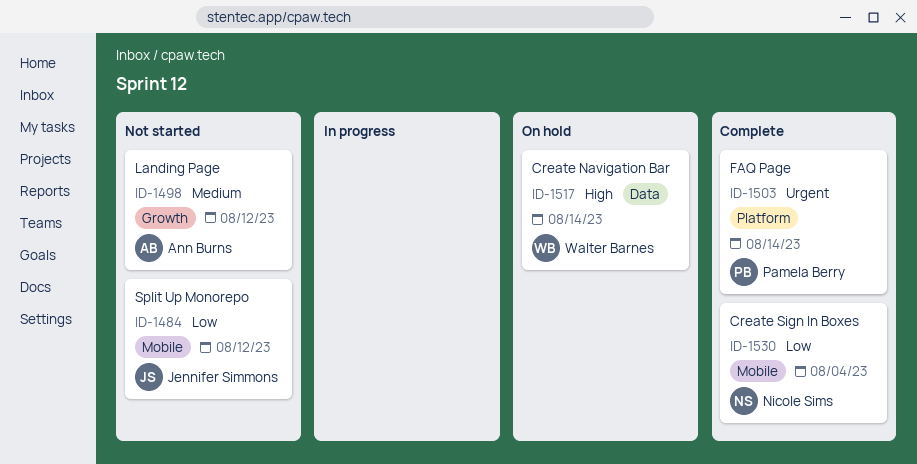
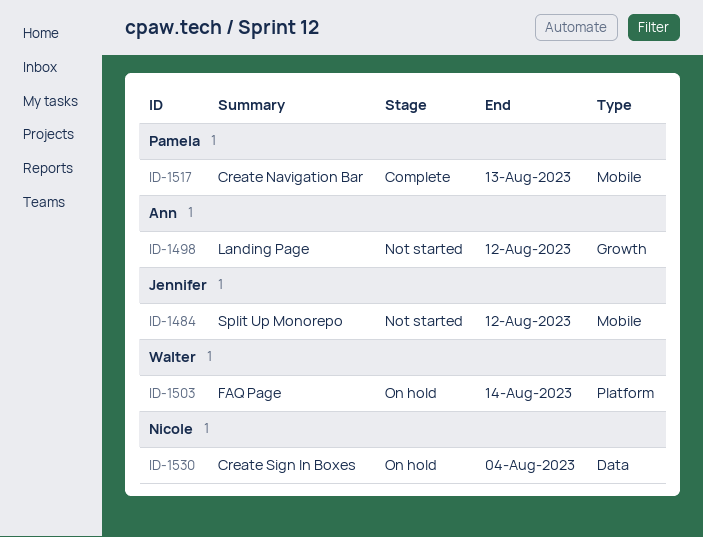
ID-1503, status: Complete -> On hold
ID-1503, owner: Pamela Berry -> Walter Barnes
ID-1517, status: On hold -> Complete
ID-1517, owner: Walter Barnes -> Pamela Berry
ID-1517, label: Data -> Mobile
ID-1517, due: Aug 14 -> Aug 13
ID-1530, status: Complete -> On hold
ID-1530, label: Mobile -> Data

